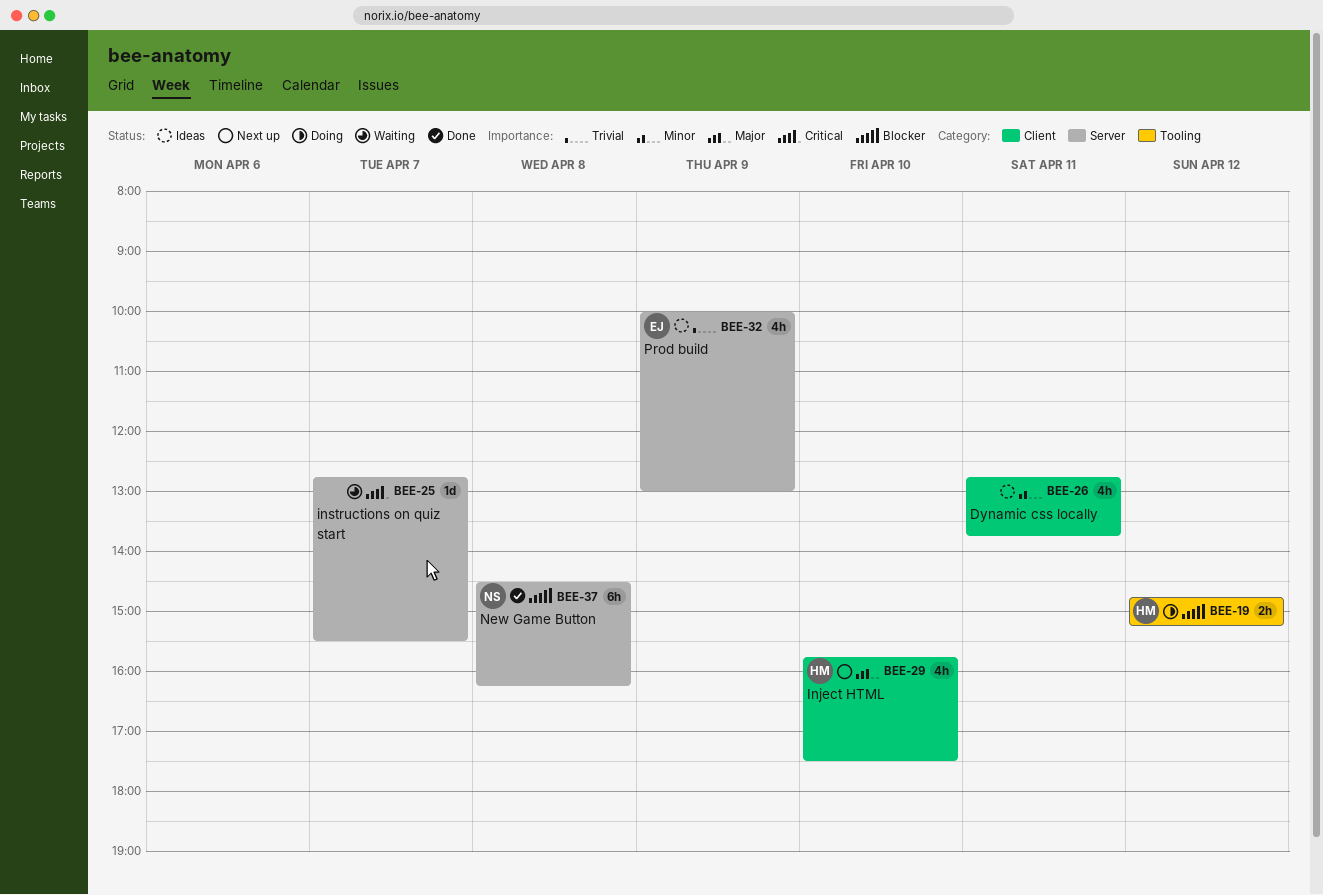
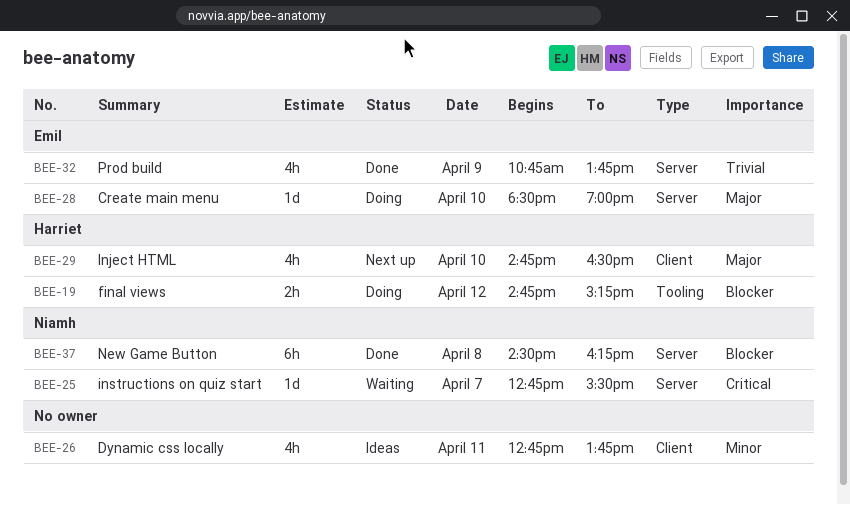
BEE-25, owner: none -> Niamh
BEE-28: none -> present
BEE-29, begins: 15:45 -> 14:45
BEE-29, ends: 17:30 -> 16:30
BEE-32, status: Ideas -> Done
BEE-32, begins: 10:00 -> 10:45
BEE-32, ends: 13:00 -> 13:45

